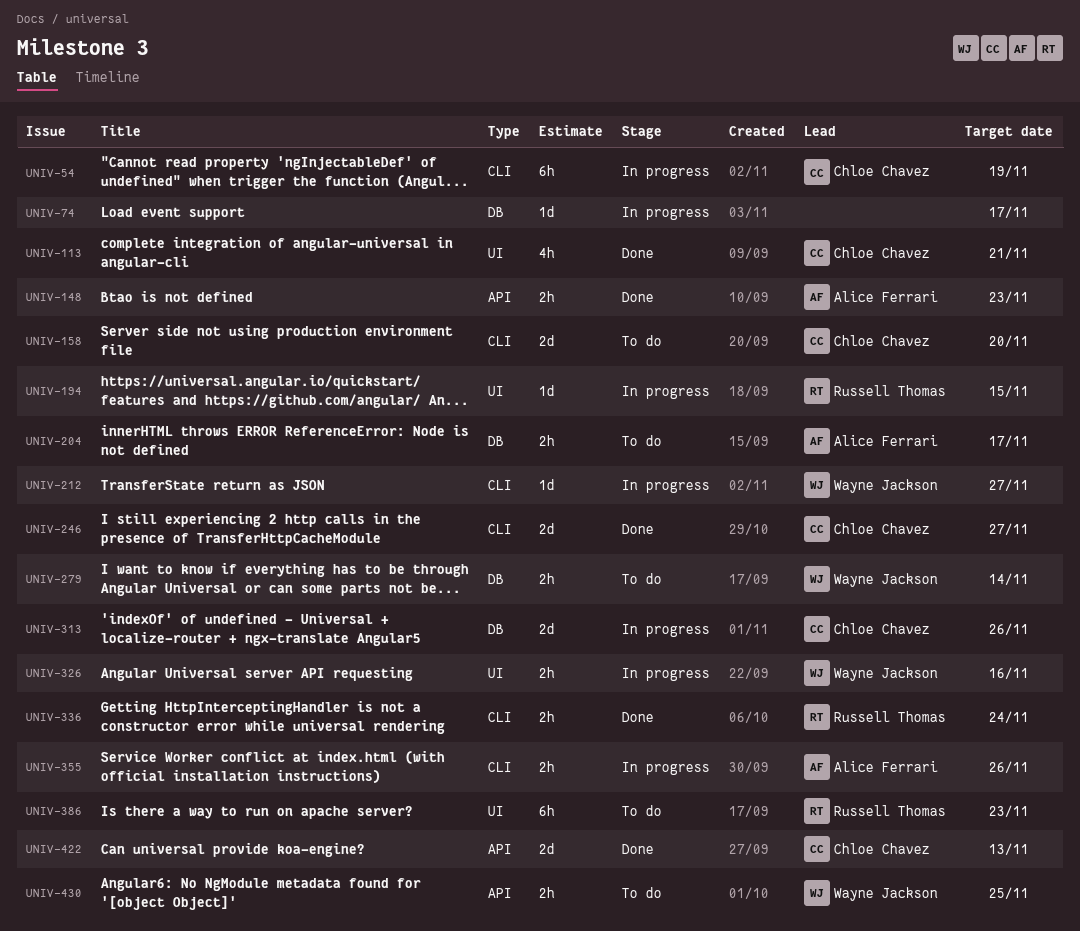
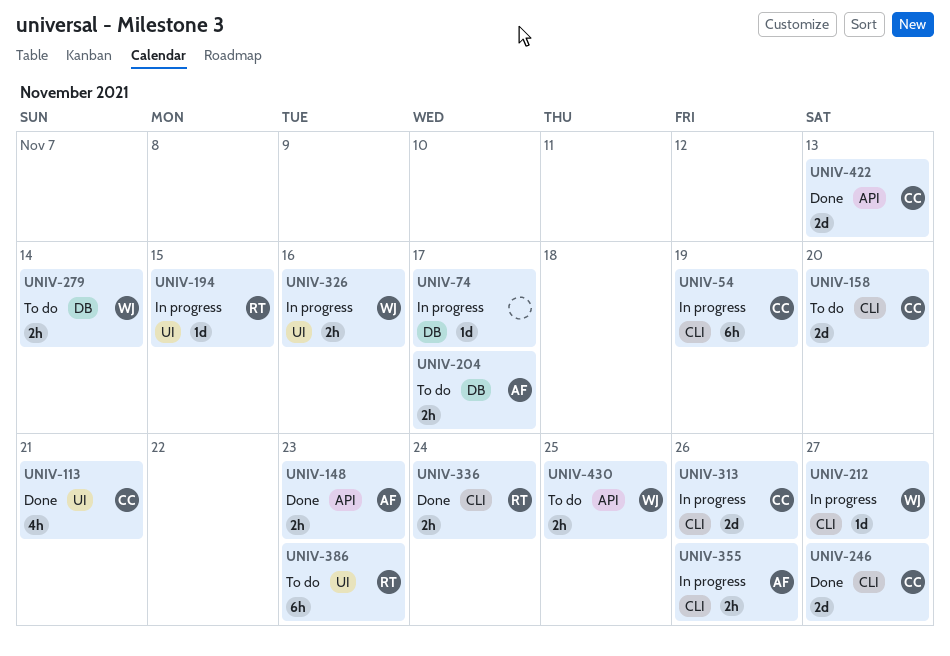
UNIV-313, label: DB -> CLI

